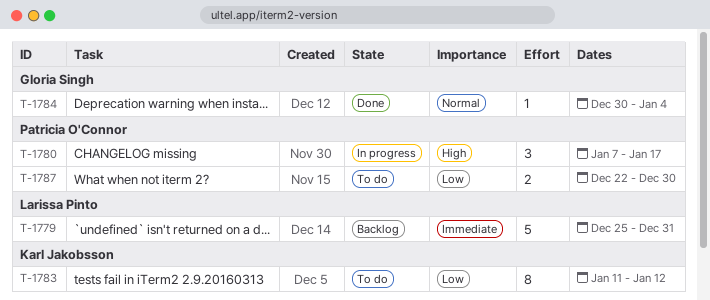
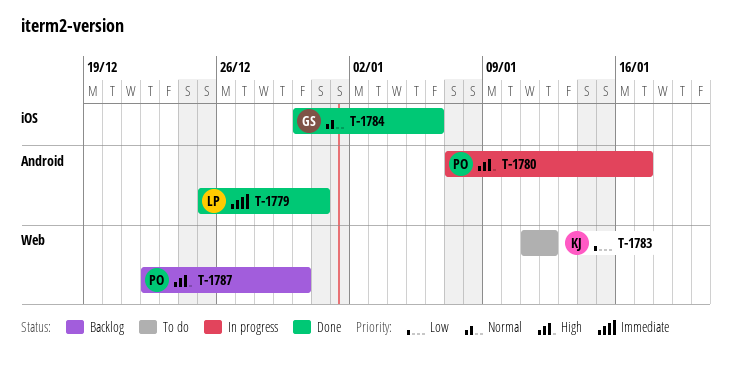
T-1779, status: Backlog -> Done
T-1784, due: Jan 4 -> Jan 6
T-1787, status: To do -> Backlog
T-1787, priority: Low -> High

